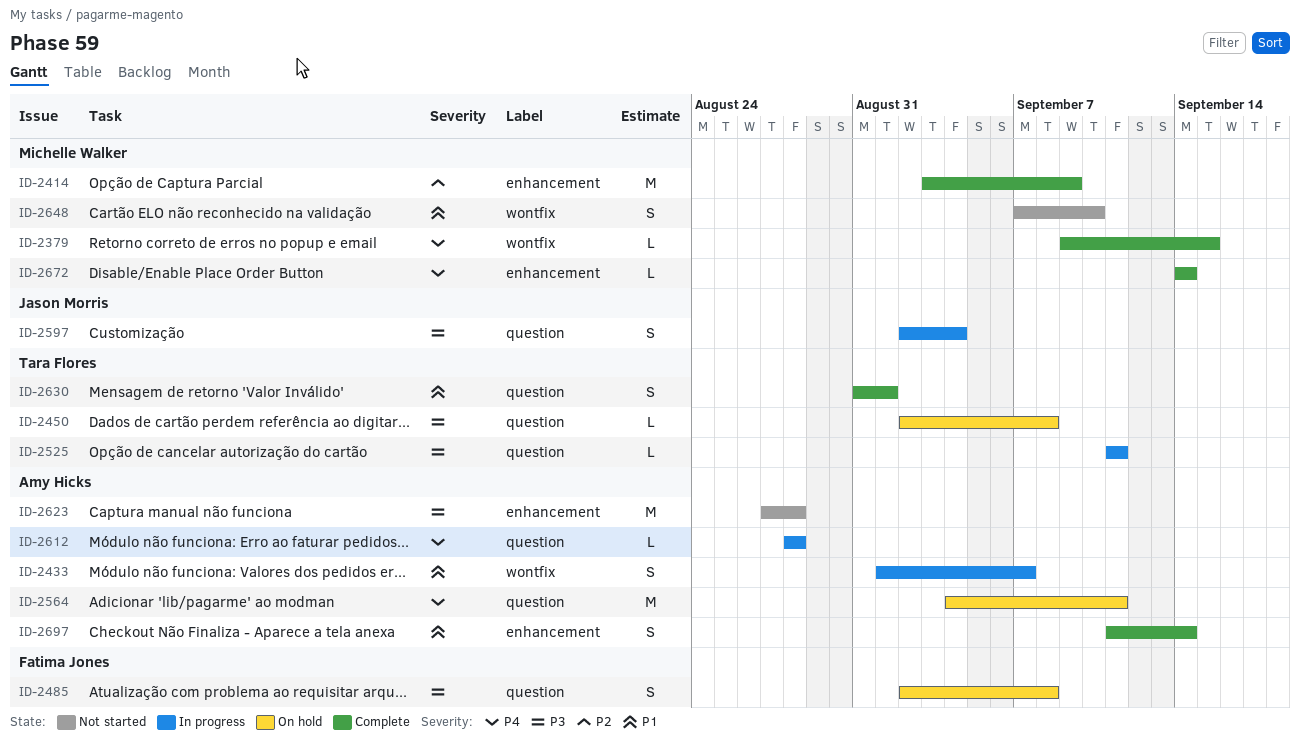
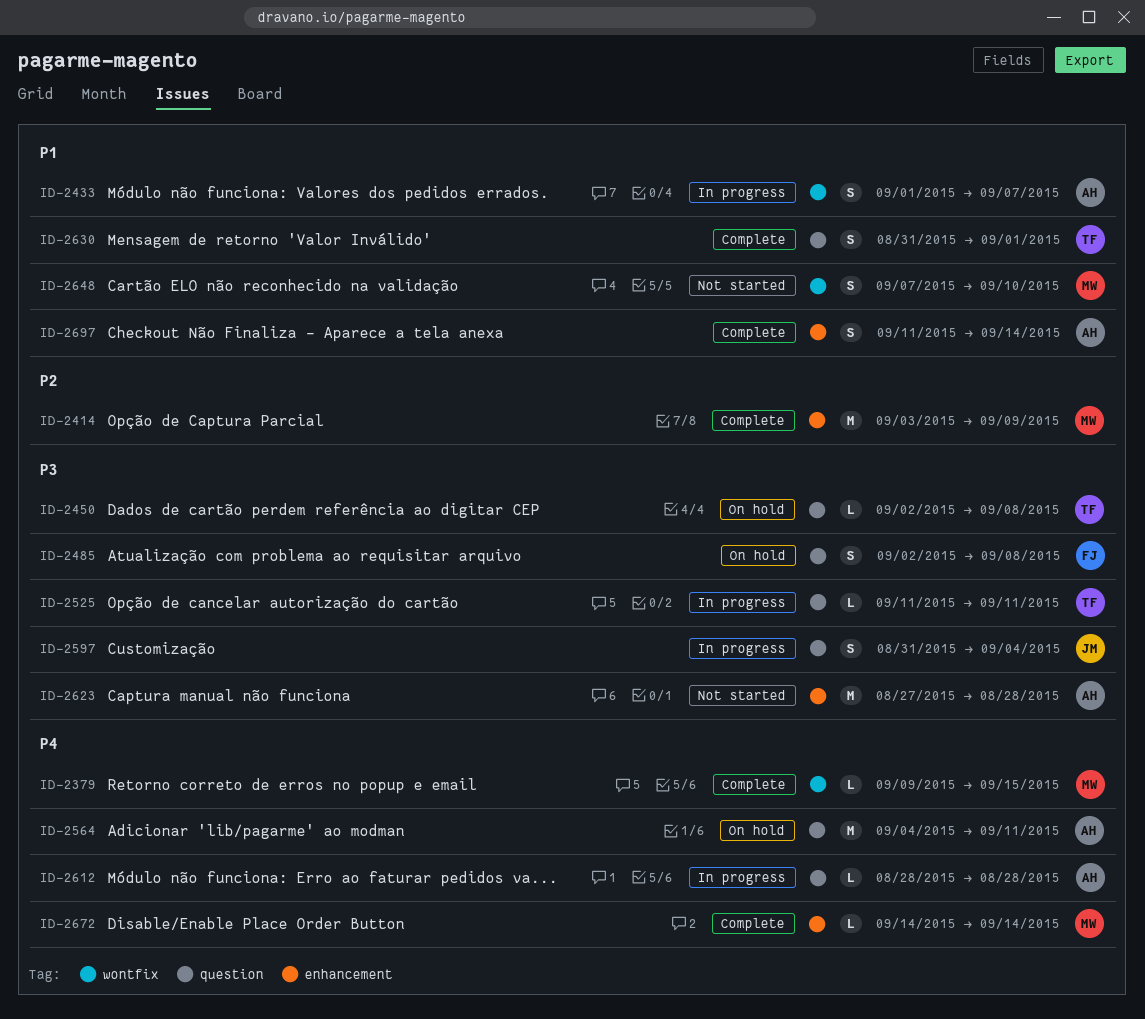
ID-2597, start: Sep 2 -> Aug 31

